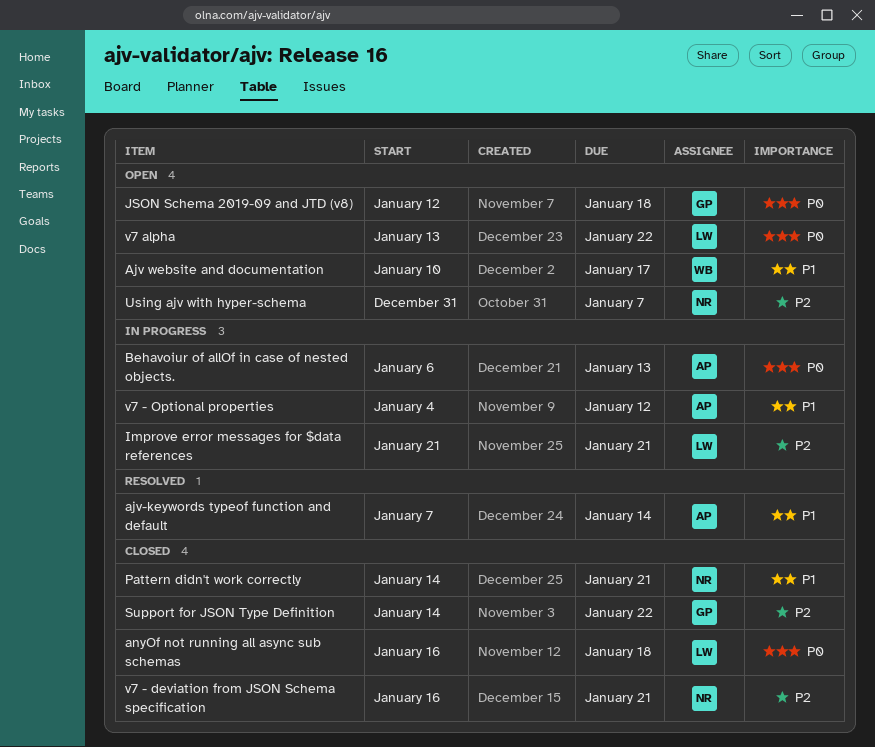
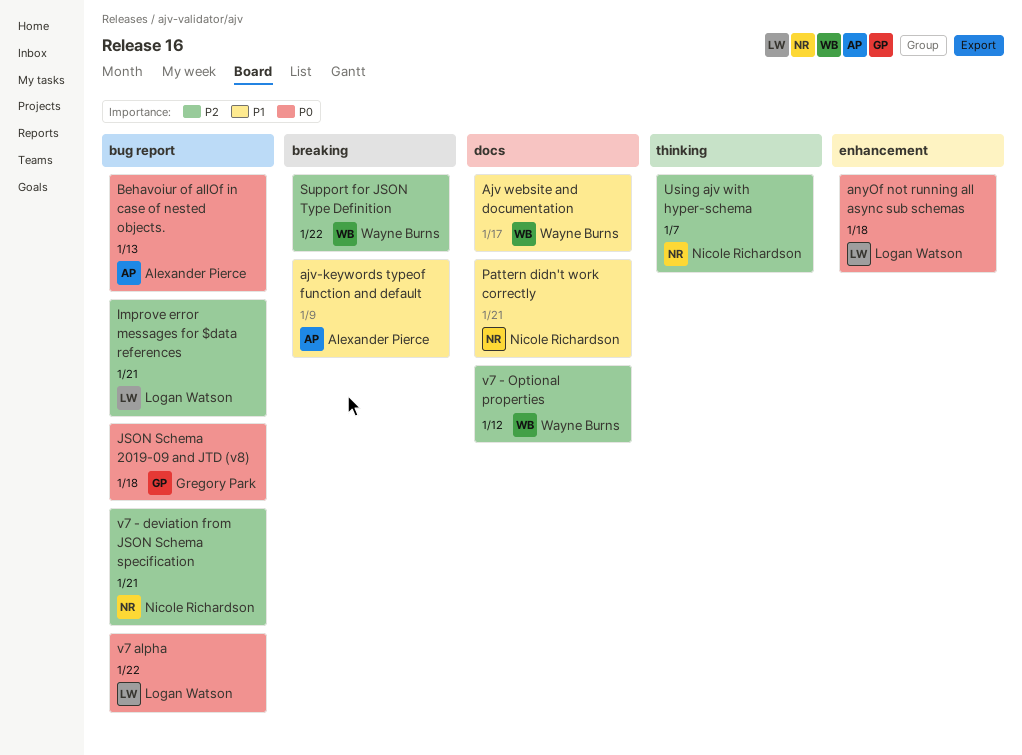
ajv-keywords typeof function and default, due: Jan 14 -> Jan 9
Support for JSON Type Definition, owner: Gregory Park -> Wayne Burns
v7 - Optional properties, owner: Alexander Pierce -> Wayne Burns
v7 - Optional properties, priority: P1 -> P2

